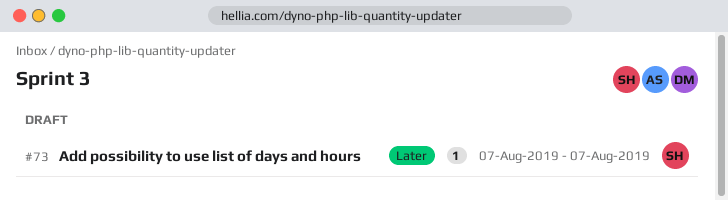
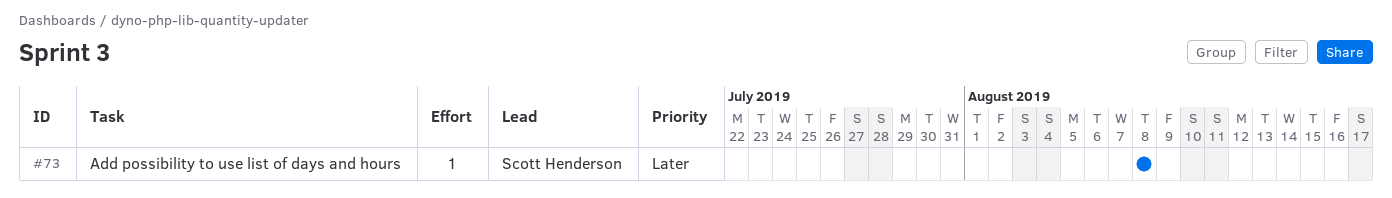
#73, start: Aug 7 -> Aug 8
#73, due: Aug 7 -> Aug 8

